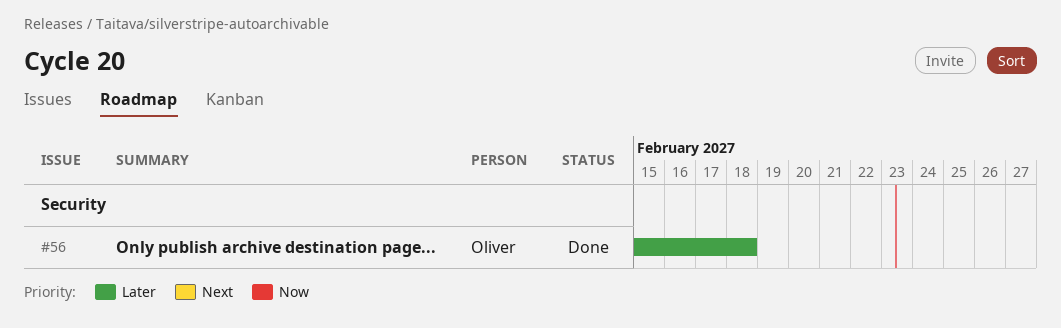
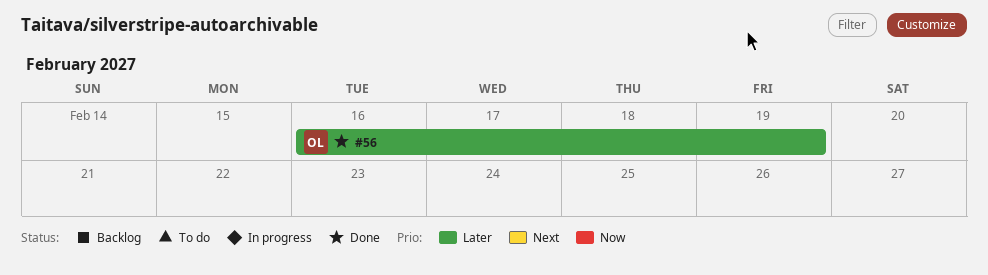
#56, start: Feb 15 -> Feb 16
#56, due: Feb 18 -> Feb 19

